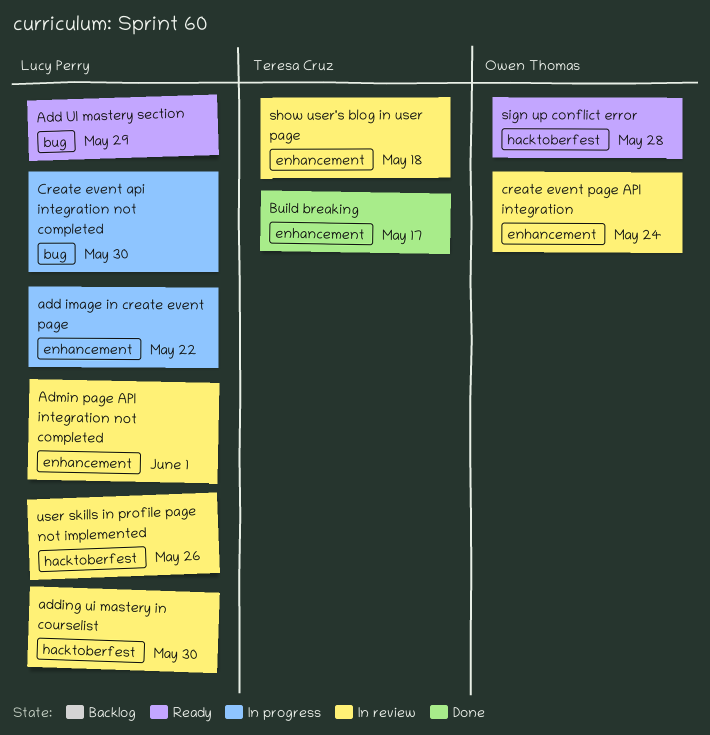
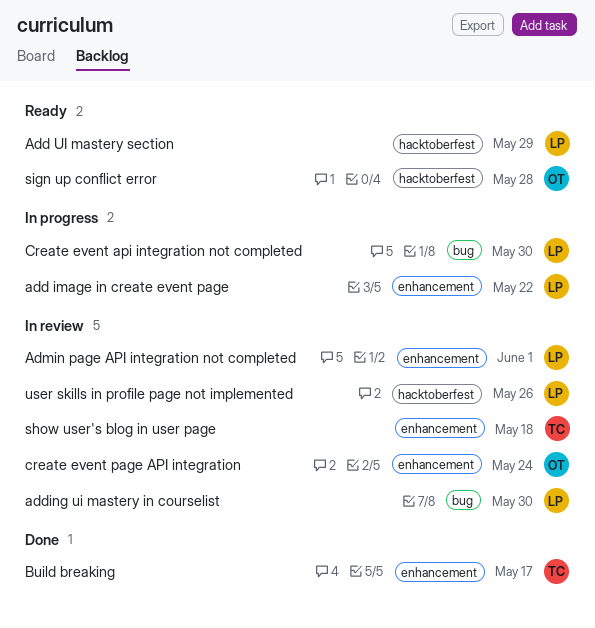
Add UI mastery section, label: bug -> hacktoberfest
adding ui mastery in courselist, label: hacktoberfest -> bug

